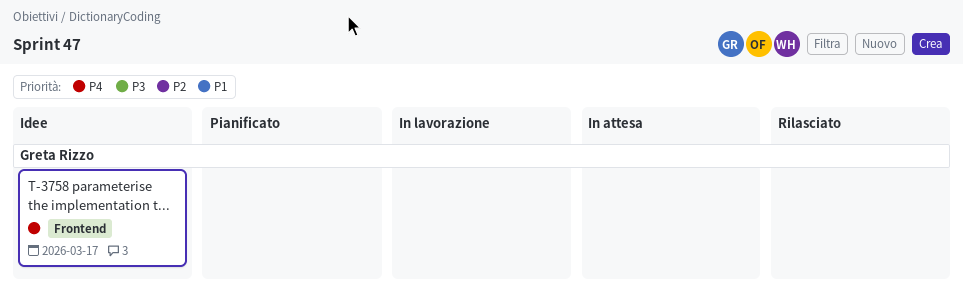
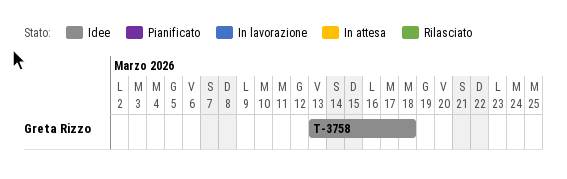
T-3758, due: Mar 17 -> Mar 18

